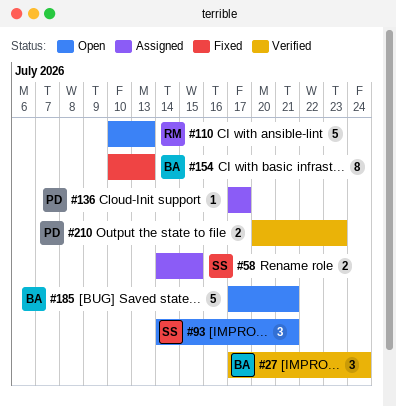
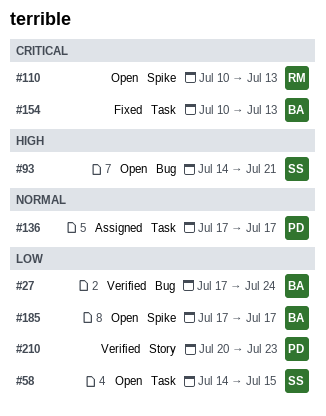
#58, status: Assigned -> Open
#185, due: Jul 21 -> Jul 17

